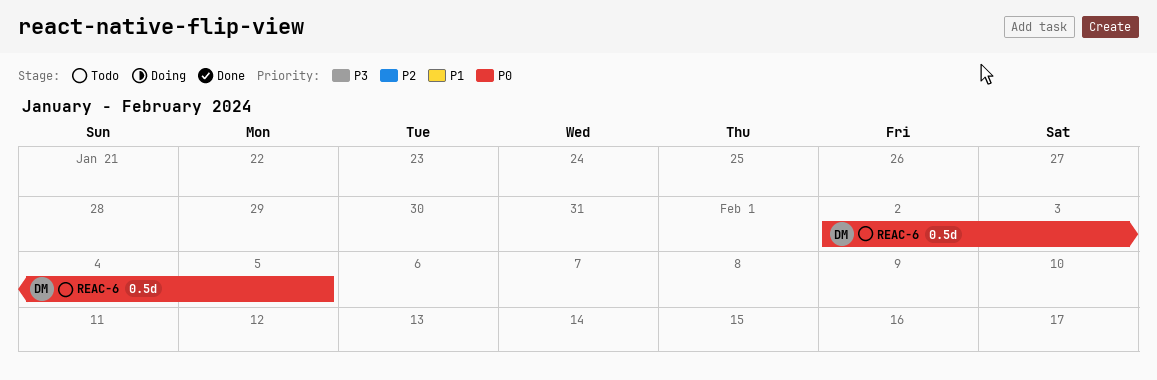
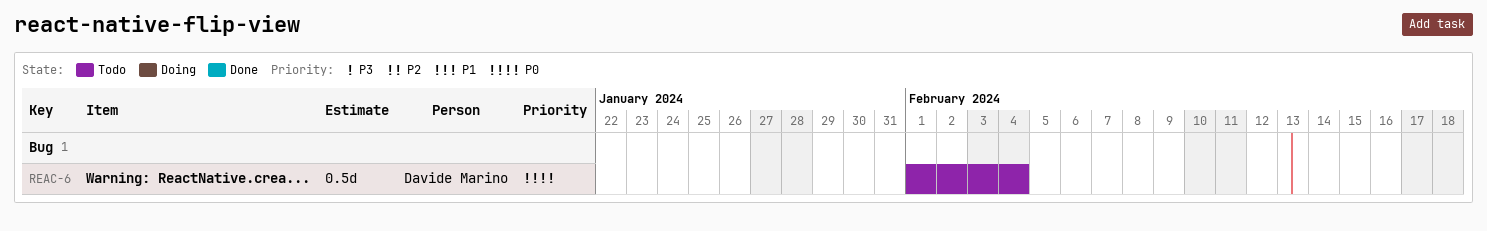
REAC-6, start: Feb 2 -> Feb 1
REAC-6, due: Feb 5 -> Feb 4

